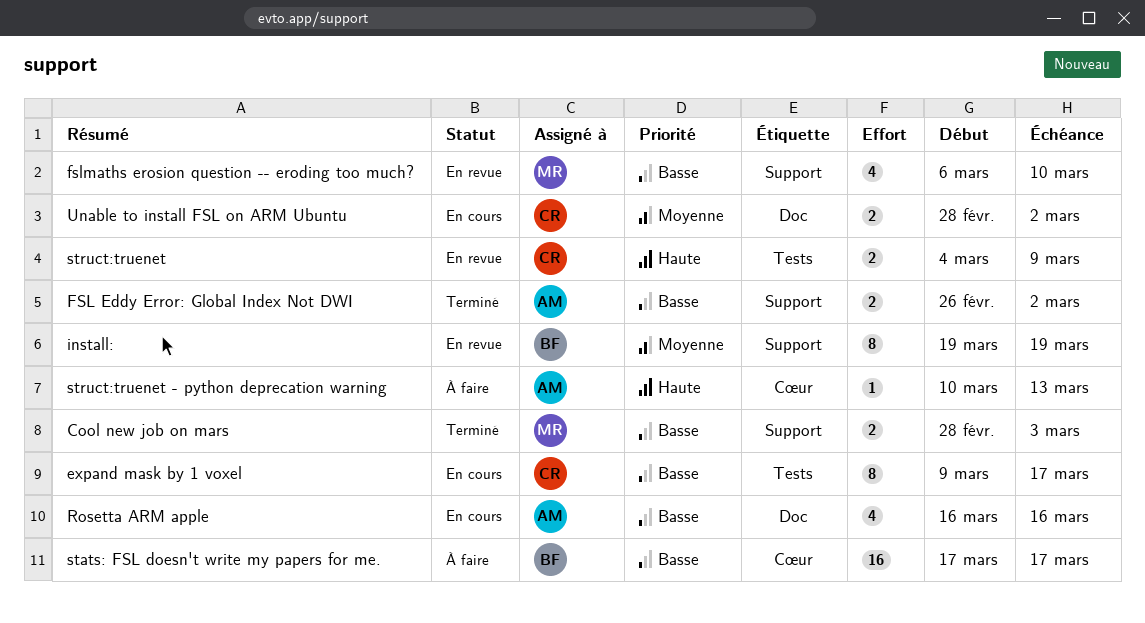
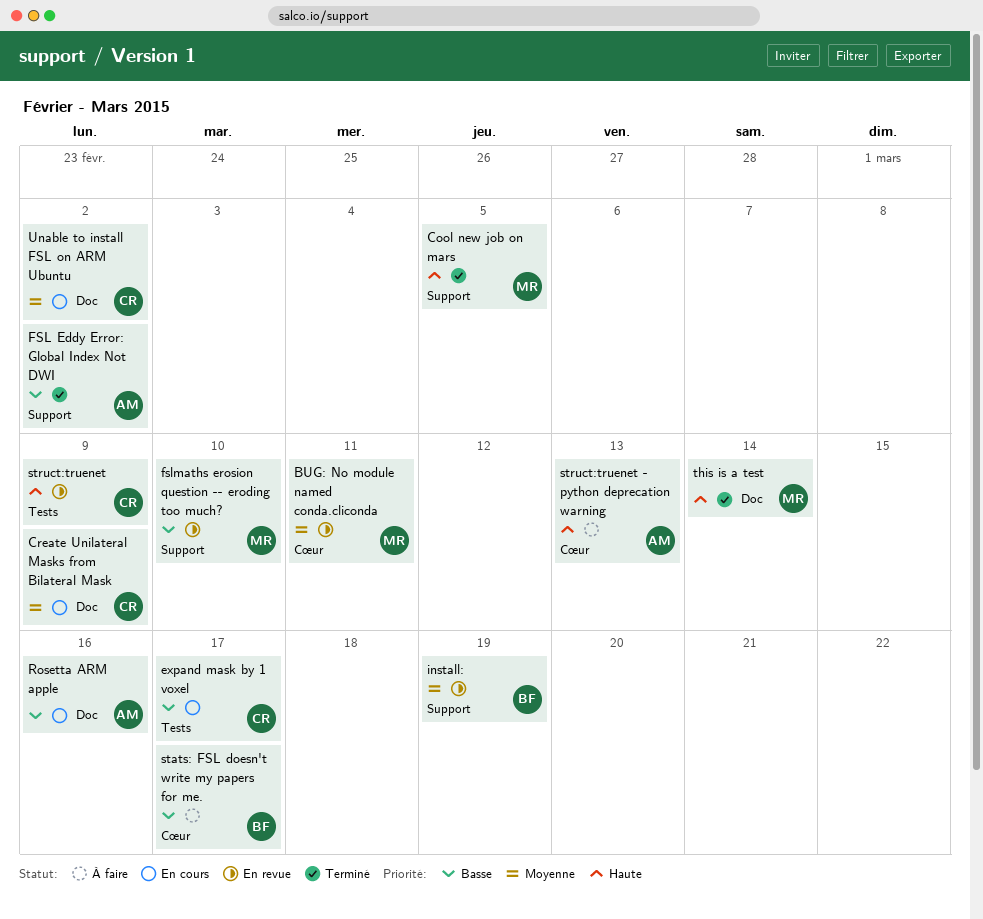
BUG: No module named conda.cliconda: none -> present
Cool new job on mars, priority: Basse -> Haute
Cool new job on mars, due: Mar 3 -> Mar 5
Create Unilateral Masks from Bilateral Mask: none -> present
this is a test: none -> present

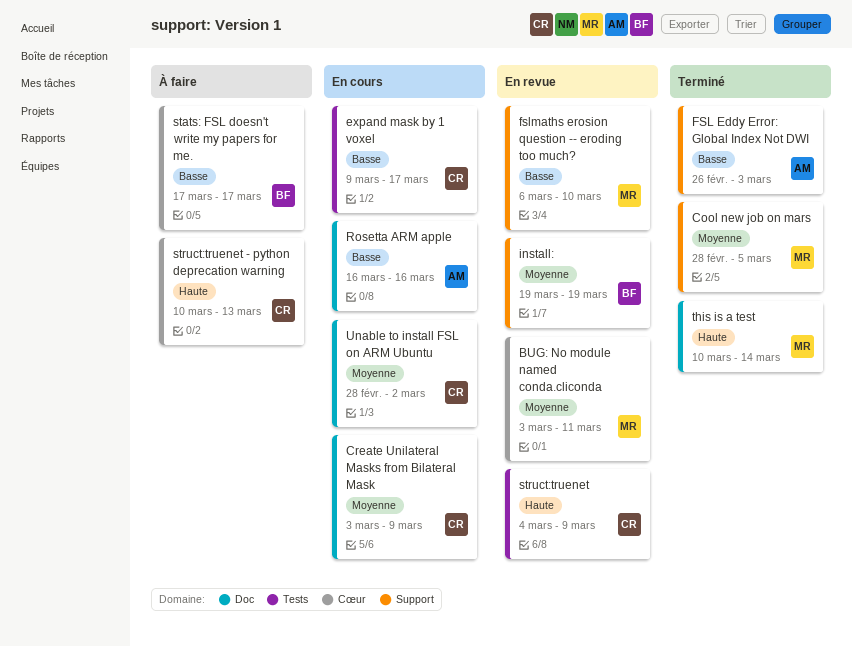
Cool new job on mars, priority: Haute -> Moyenne
FSL Eddy Error: Global Index Not DWI, due: Mar 2 -> Mar 3
struct:truenet - python deprecation warning, owner: AM -> CR

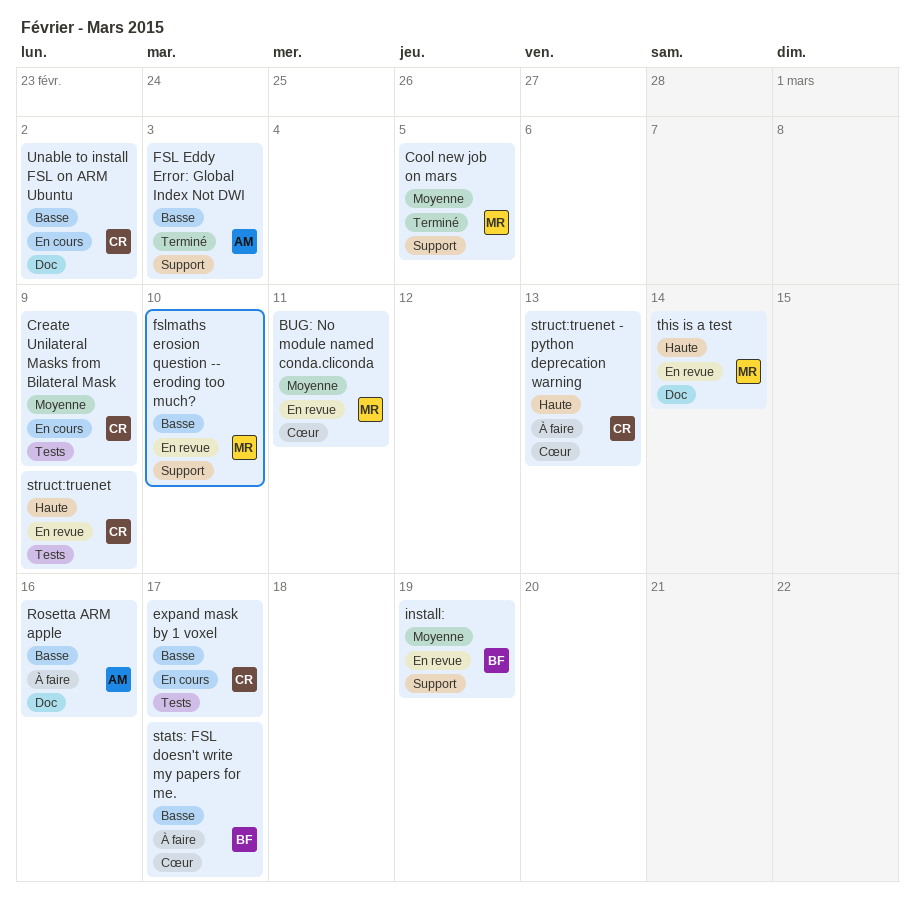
Create Unilateral Masks from Bilateral Mask, label: Doc -> Tests
Rosetta ARM apple, status: En cours -> À faire
this is a test, status: Terminé -> En revue
Unable to install FSL on ARM Ubuntu, priority: Moyenne -> Basse

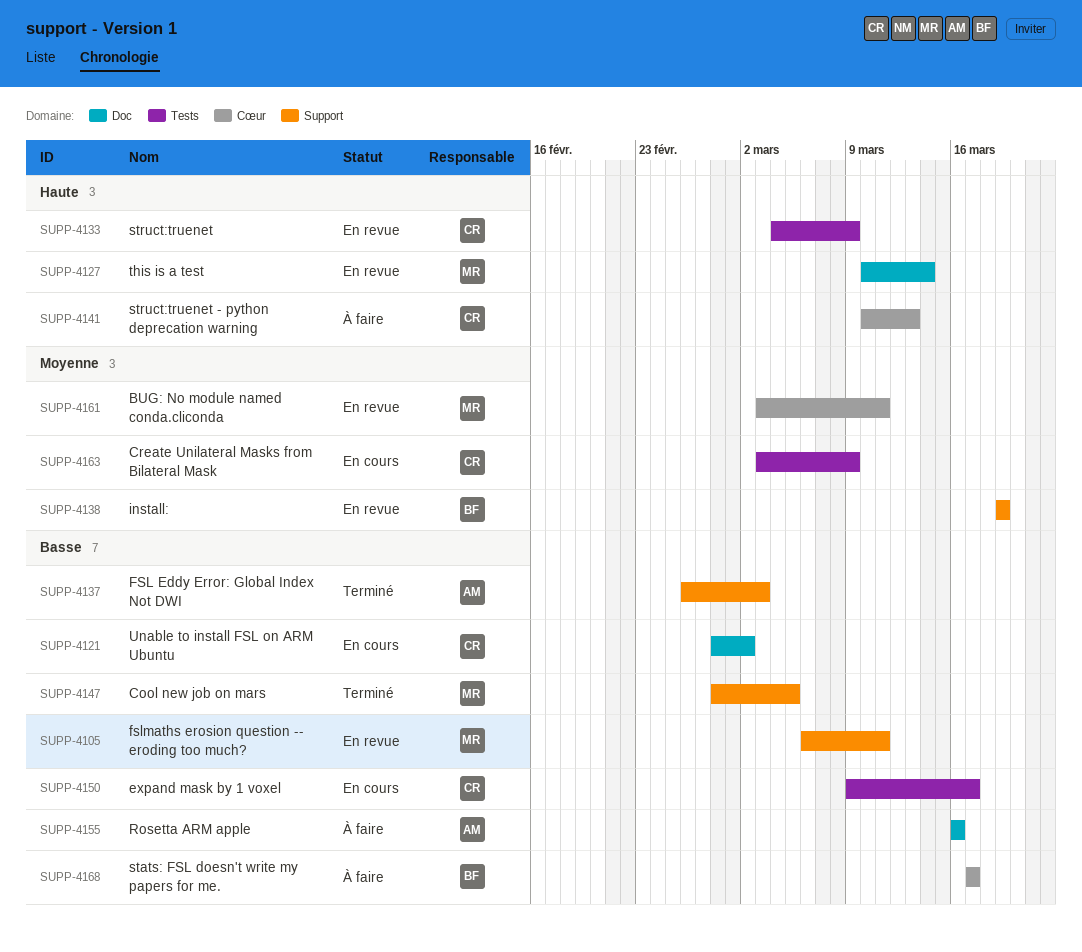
Cool new job on mars, priority: Moyenne -> Basse
fslmaths erosion question -- eroding too much?, due: Mar 10 -> Mar 11

